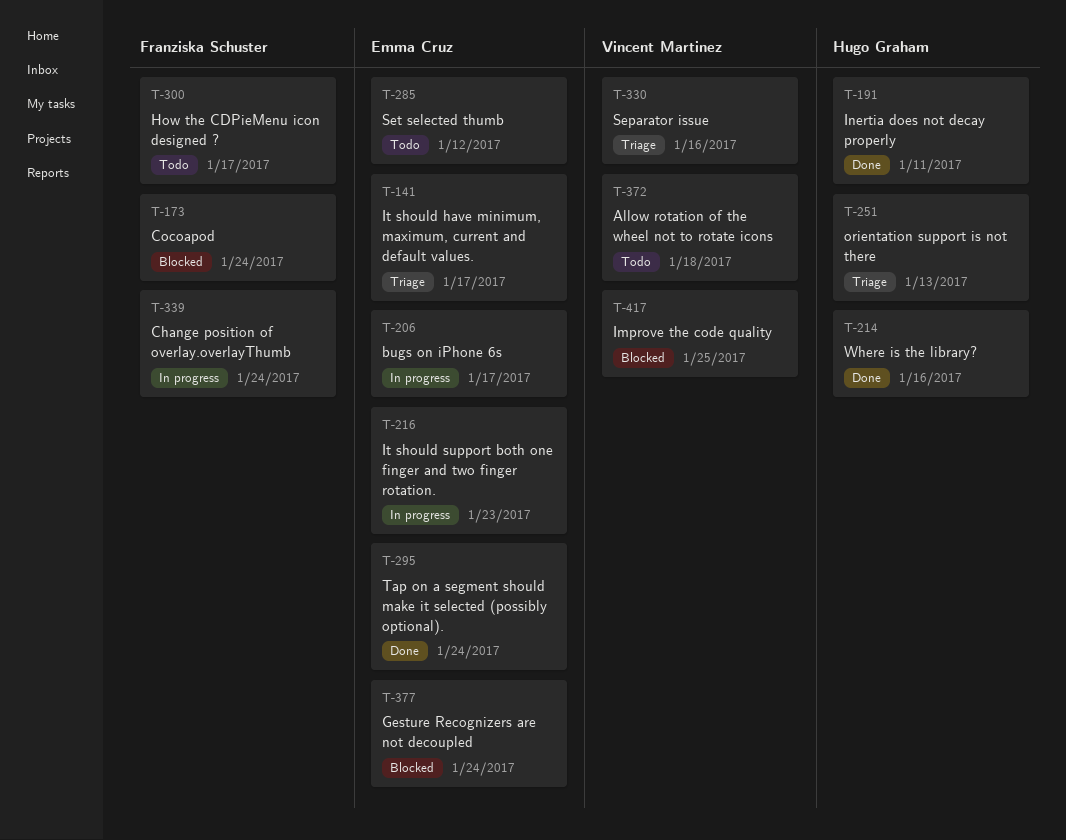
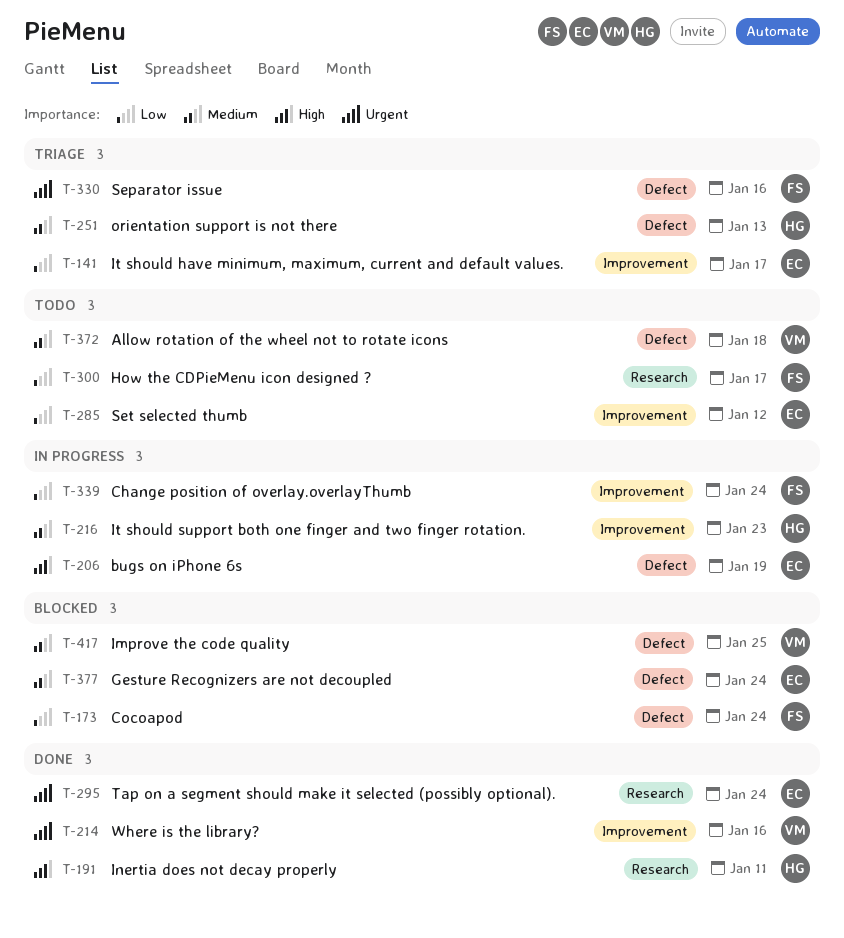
T-206, due: Jan 17 -> Jan 19
T-214, owner: Hugo Graham -> Vincent Martinez
T-216, owner: Emma Cruz -> Hugo Graham
T-330, owner: Vincent Martinez -> Franziska Schuster

